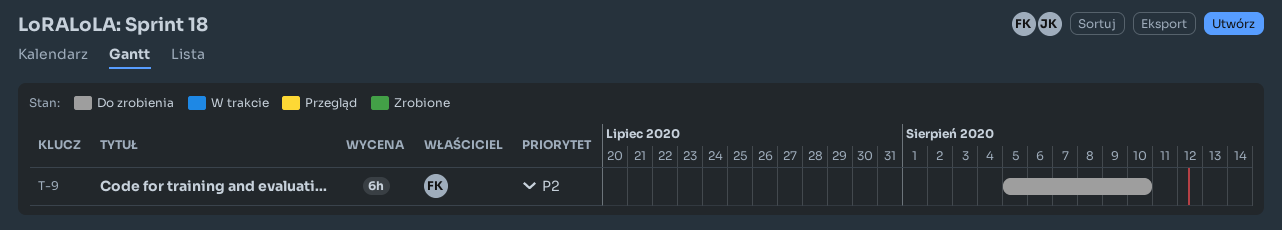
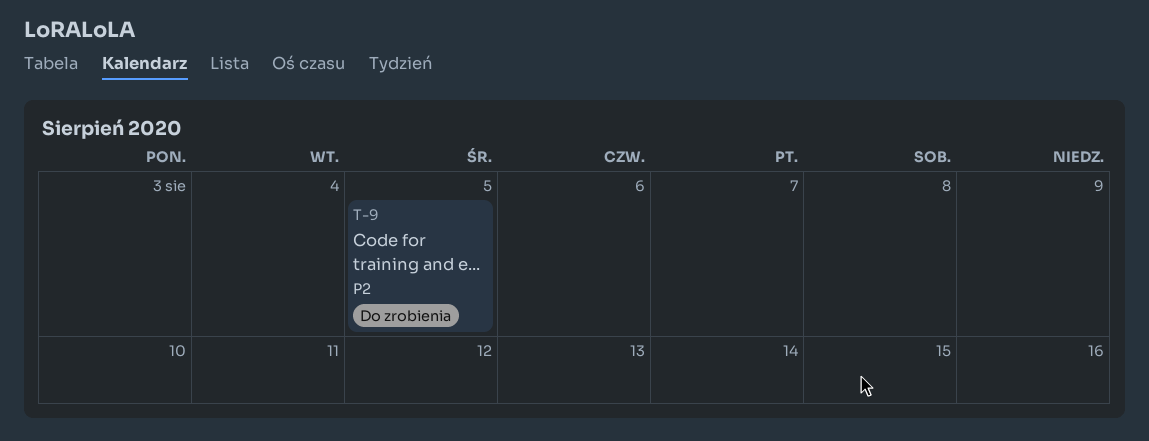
T-9, due: Aug 10 -> Aug 5

